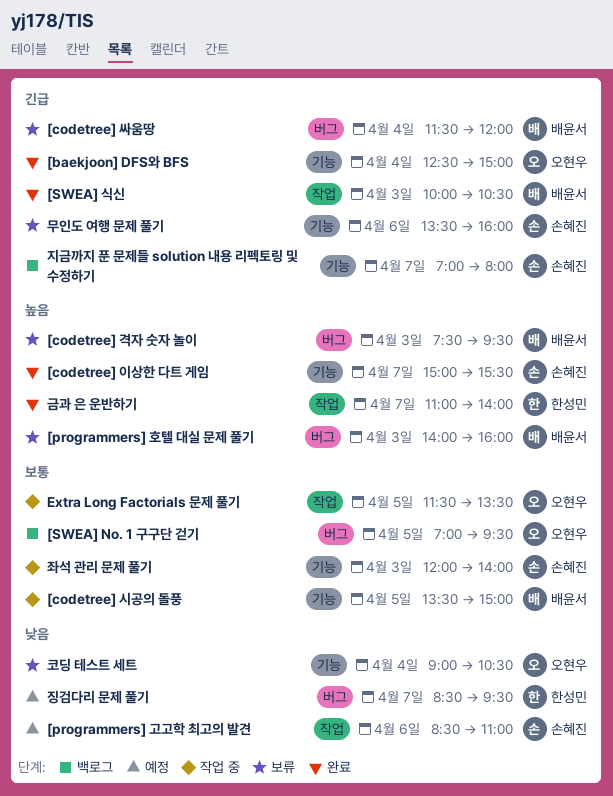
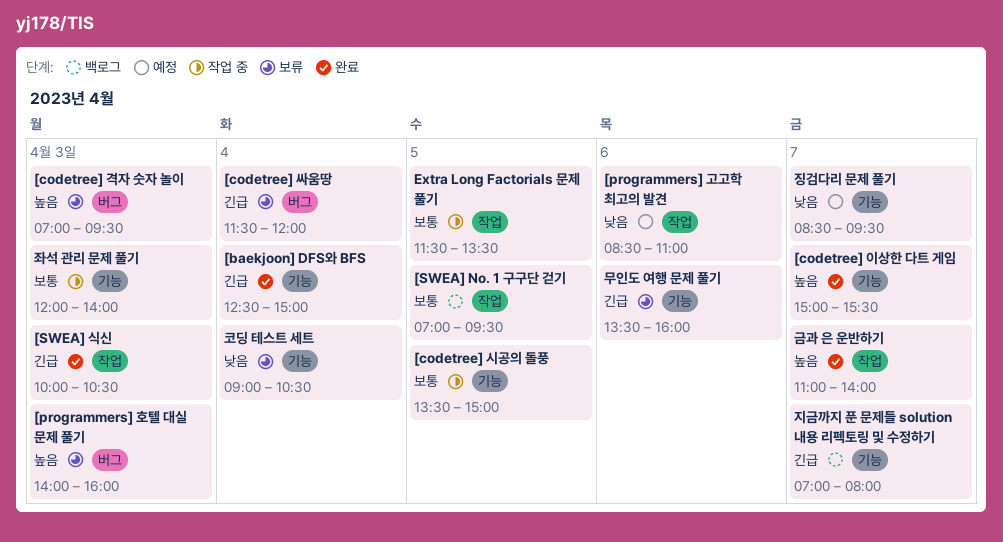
[codetree] 격자 숫자 놀이, begins: 07:30 -> 07:00
[SWEA] No. 1 구구단 걷기, label: 버그 -> 작업
징검다리 문제 풀기, label: 버그 -> 기능

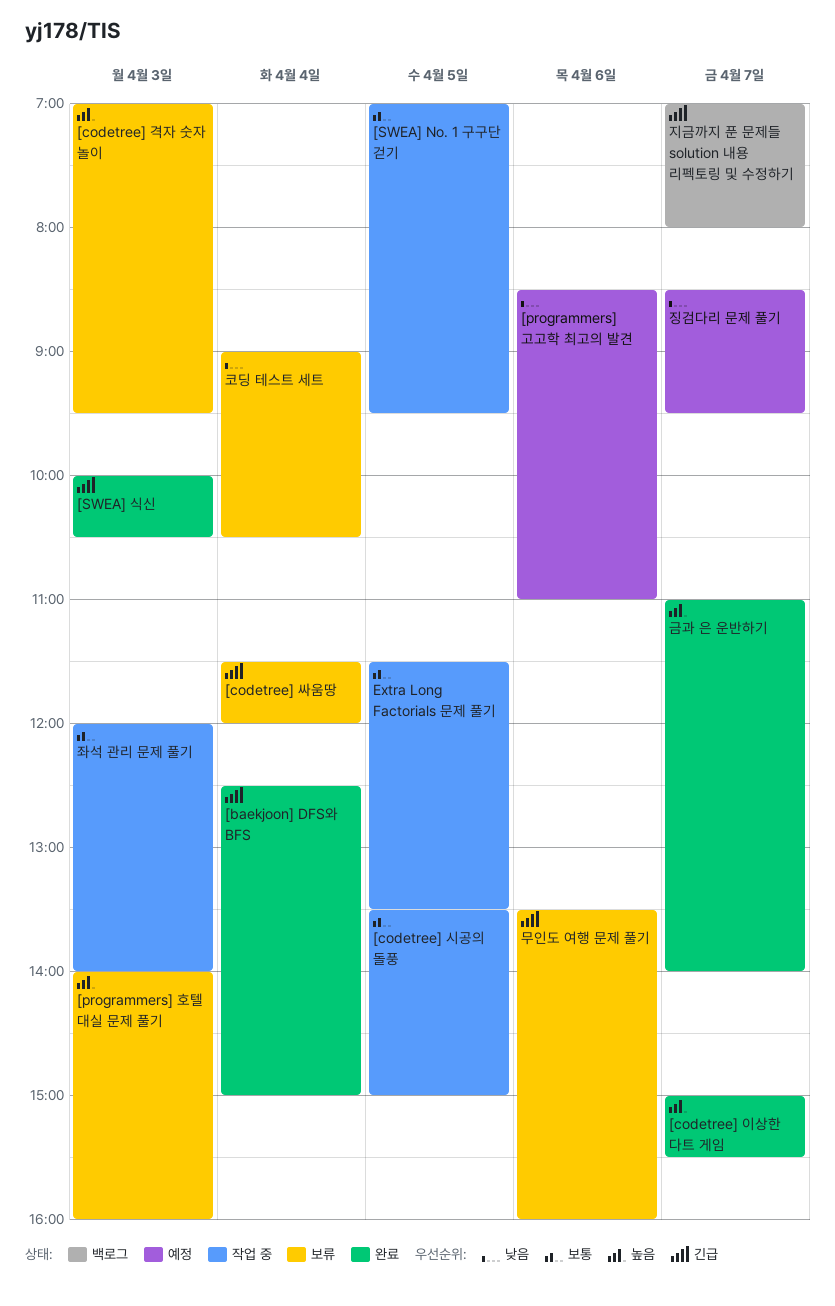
[SWEA] No. 1 구구단 걷기, status: 백로그 -> 작업 중

